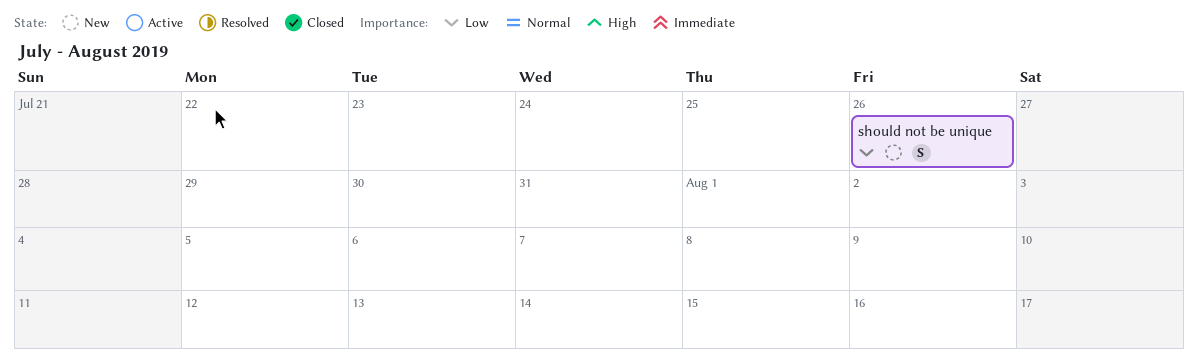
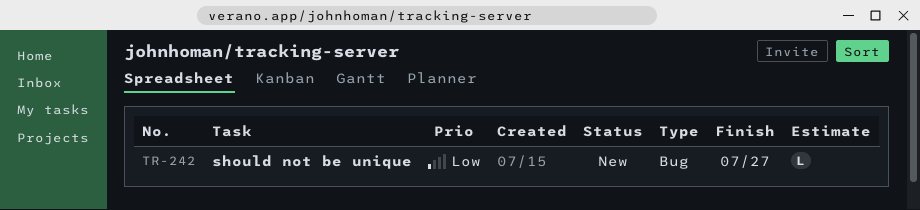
should not be unique, estimate: S -> L
should not be unique, due: Jul 26 -> Jul 27

